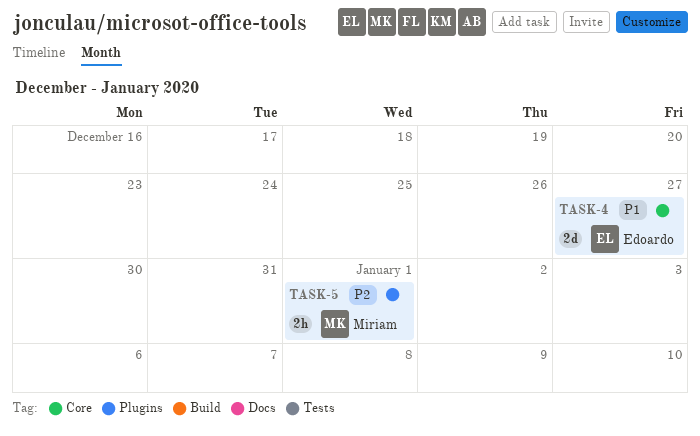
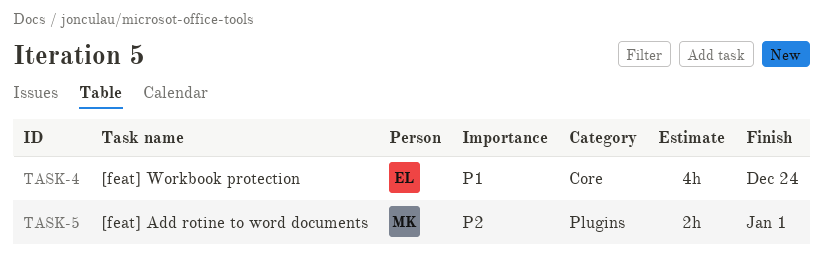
TASK-4, estimate: 2d -> 4h
TASK-4, due: Dec 27 -> Dec 24

